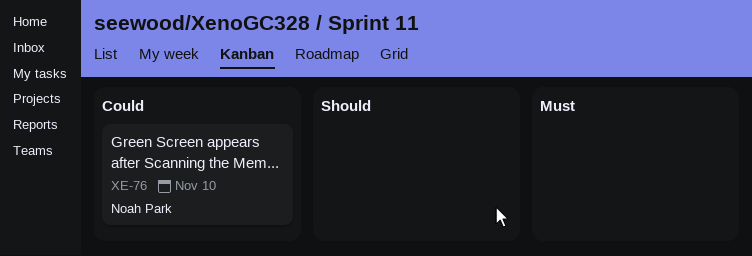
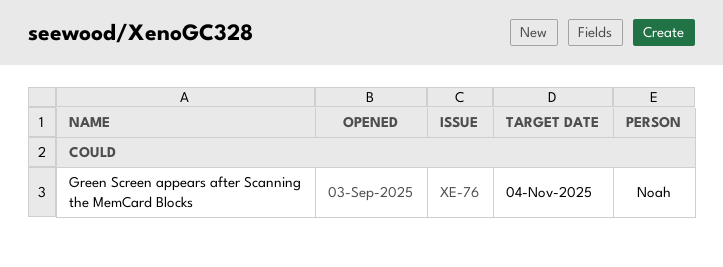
XE-76, due: Nov 10 -> Nov 4

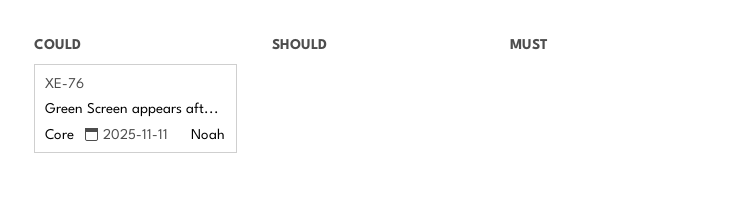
XE-76, due: Nov 4 -> Nov 11

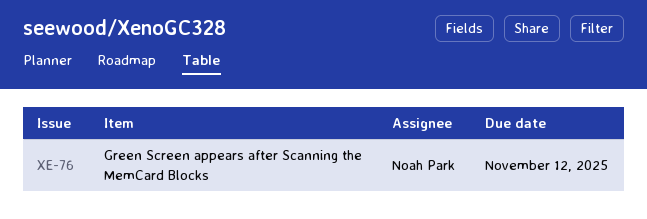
XE-76, due: Nov 11 -> Nov 12

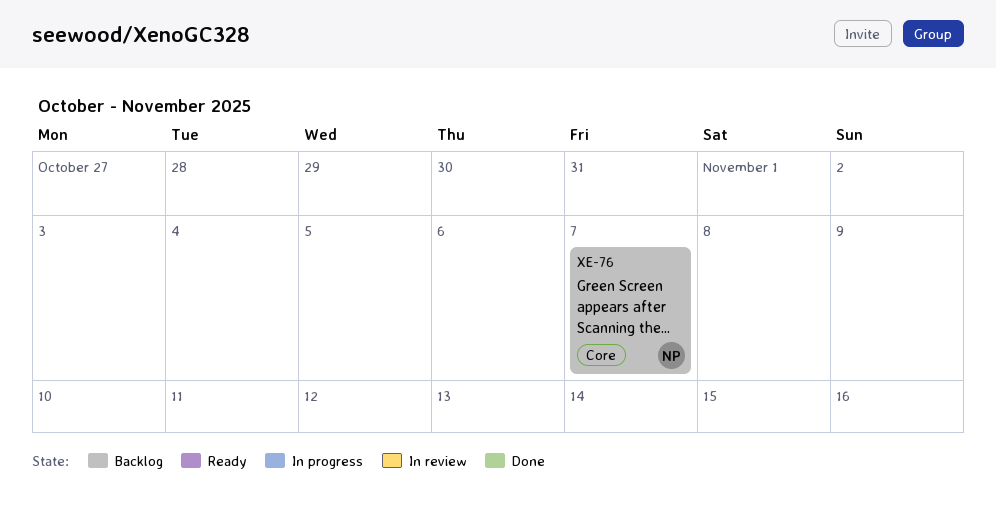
XE-76, due: Nov 12 -> Nov 7

